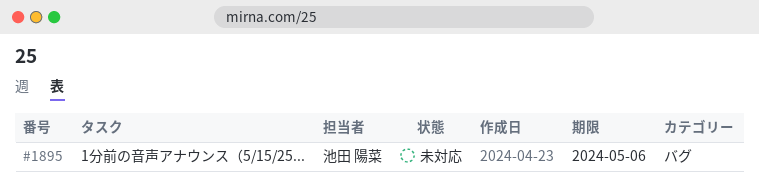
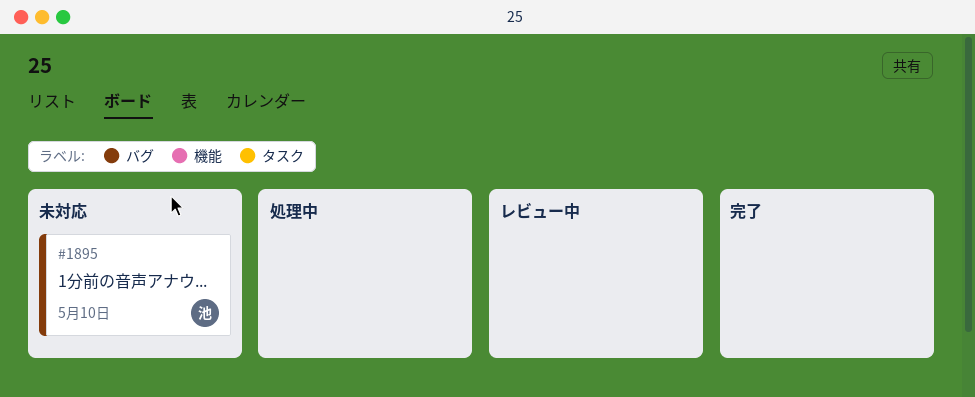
#1895, due: May 6 -> May 10

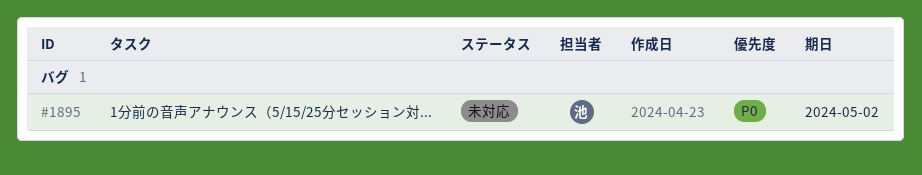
#1895, due: May 10 -> May 2

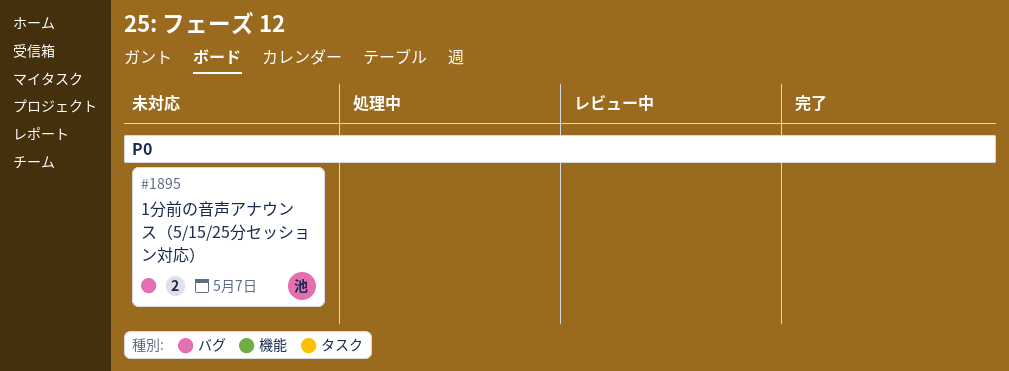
#1895, due: May 2 -> May 7

